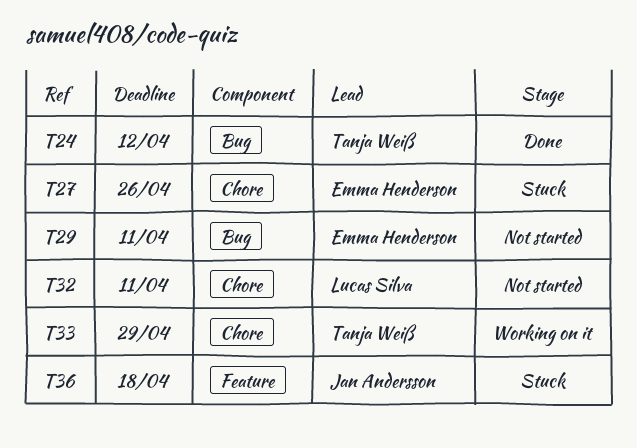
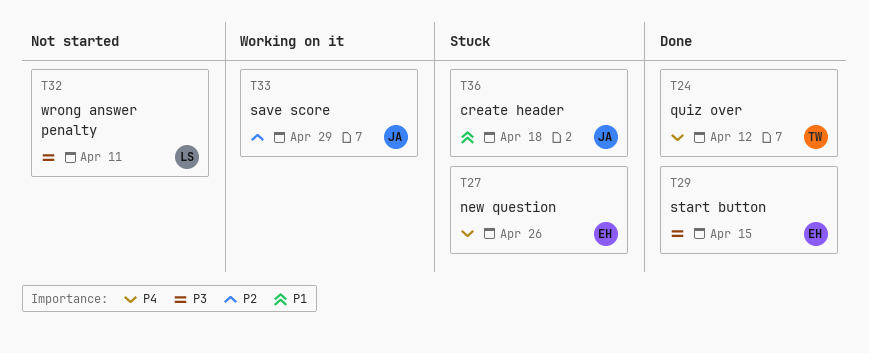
T29, status: Not started -> Done
T29, due: Apr 11 -> Apr 15
T33, owner: Tanja Weiß -> Jan Andersson

